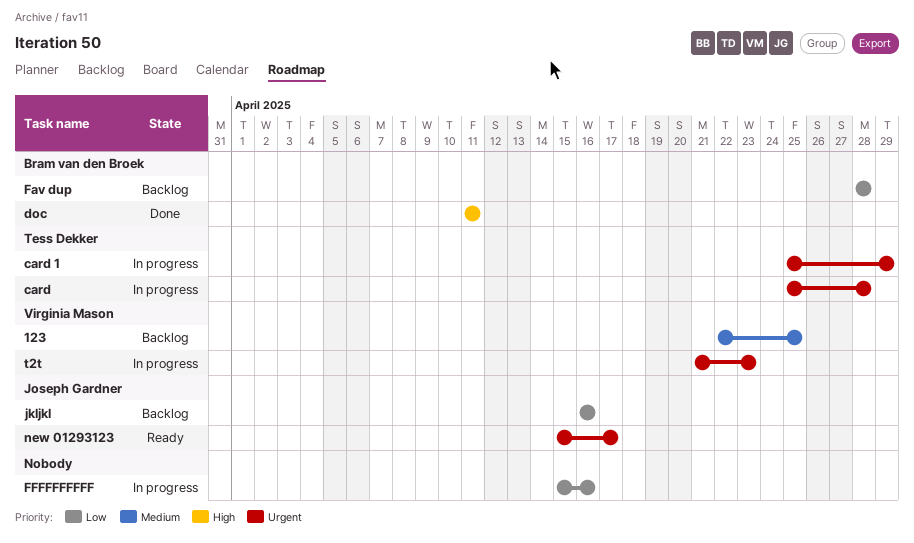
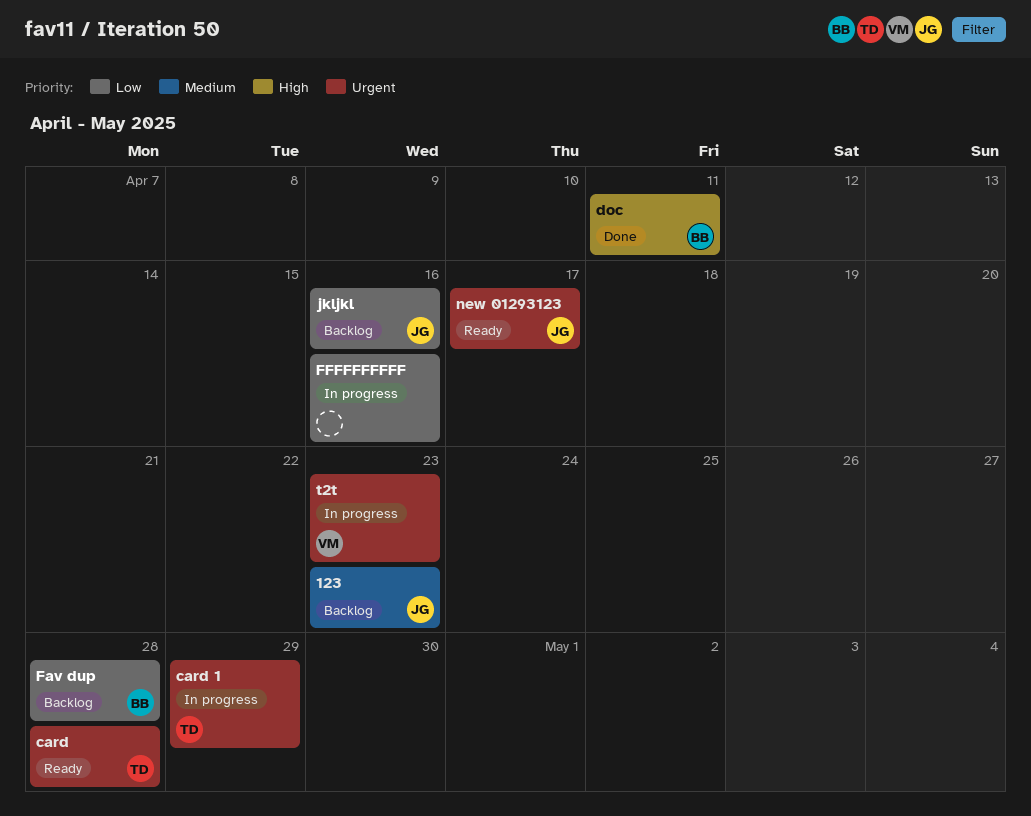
123, owner: Virginia Mason -> Joseph Gardner
123, due: Apr 25 -> Apr 23
card, status: In progress -> Ready

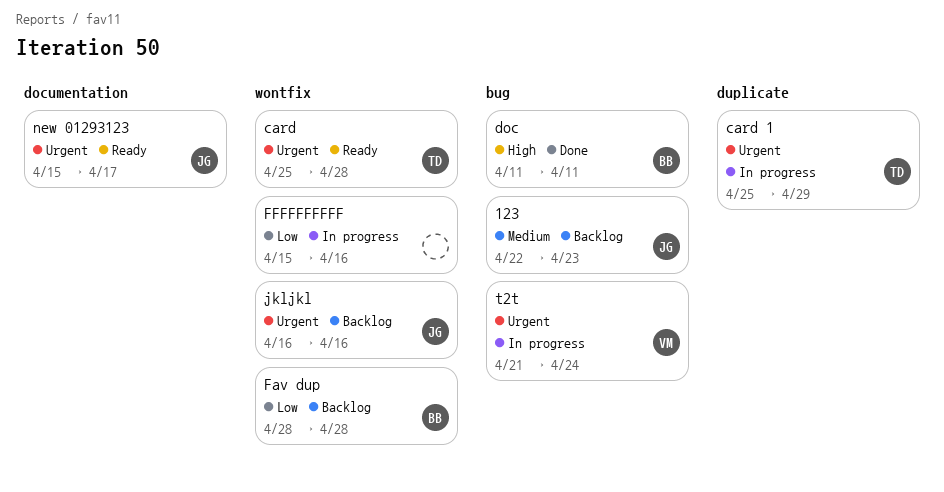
jkljkl, priority: Low -> Urgent
t2t, due: Apr 23 -> Apr 24

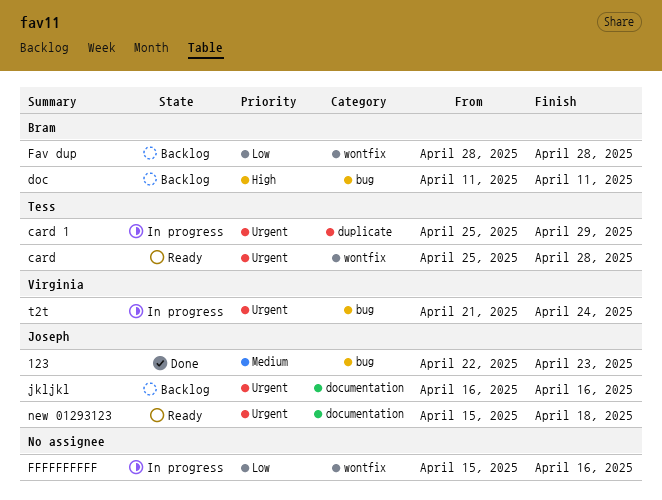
123, status: Backlog -> Done
doc, status: Done -> Backlog
jkljkl, label: wontfix -> documentation
new 01293123, due: Apr 17 -> Apr 18

